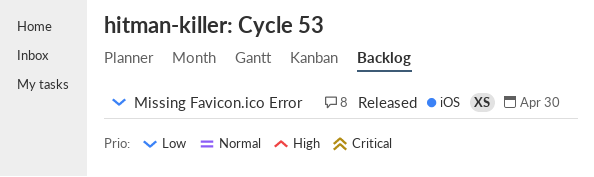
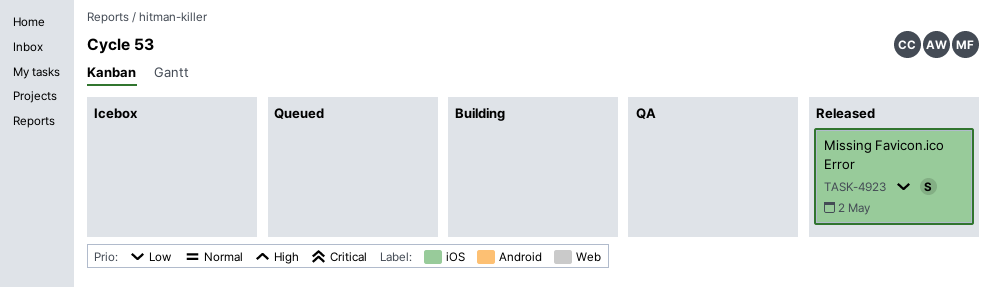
Missing Favicon.ico Error, estimate: XS -> S
Missing Favicon.ico Error, due: Apr 30 -> May 2

